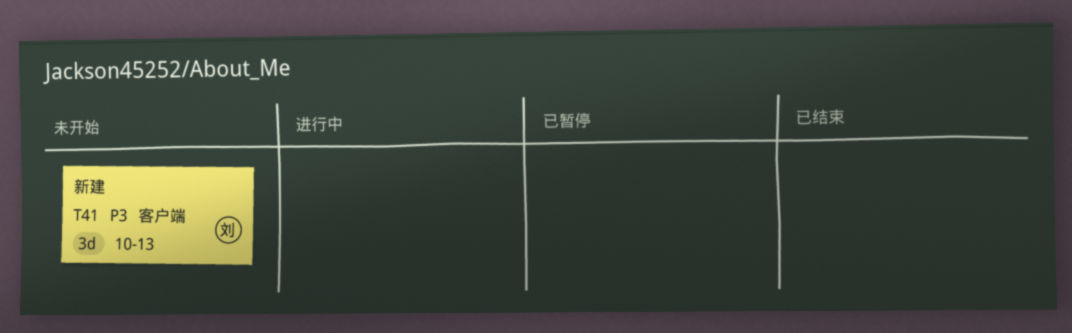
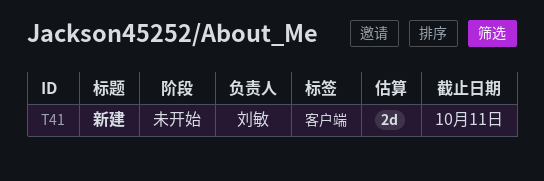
T41, estimate: 3d -> 2d
T41, due: Oct 13 -> Oct 11

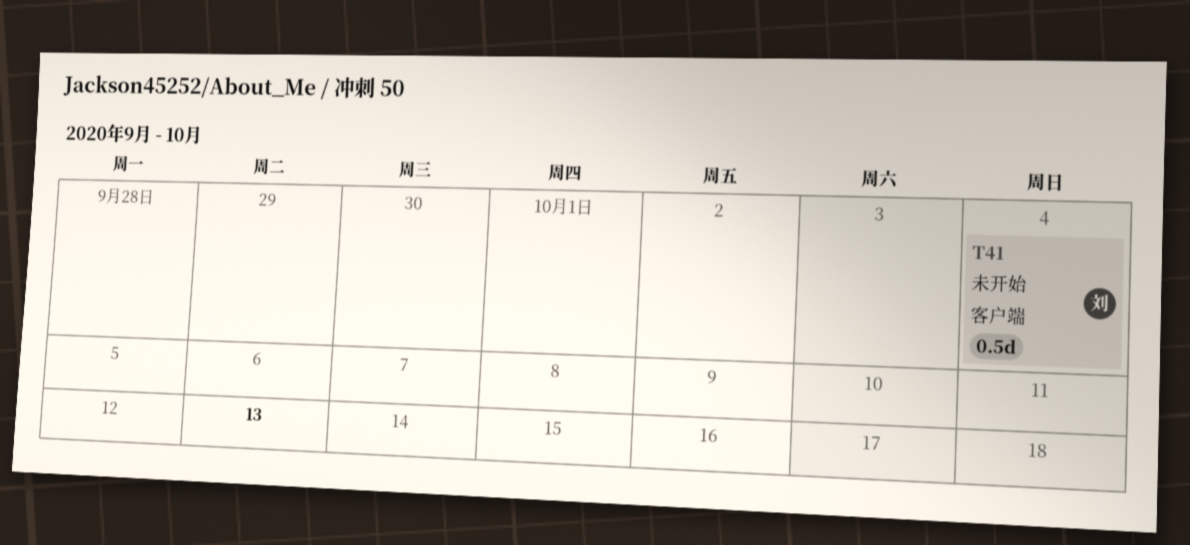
T41, estimate: 2d -> 0.5d
T41, due: Oct 11 -> Oct 4

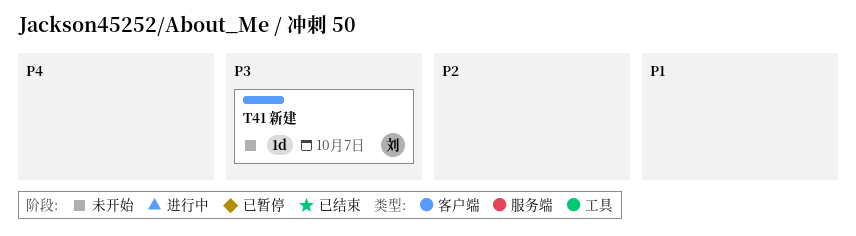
T41, estimate: 0.5d -> 1d
T41, due: Oct 4 -> Oct 7

